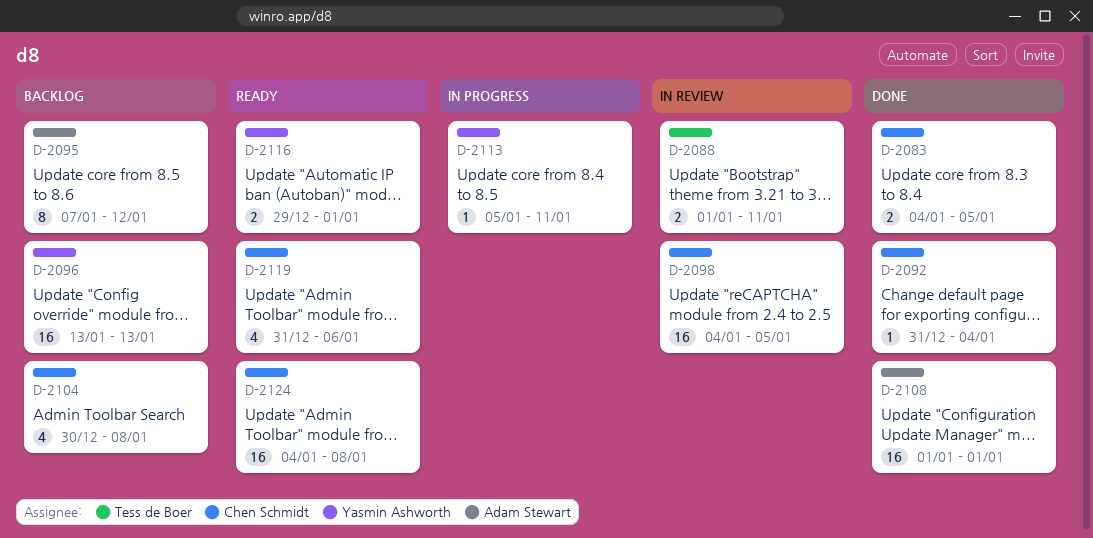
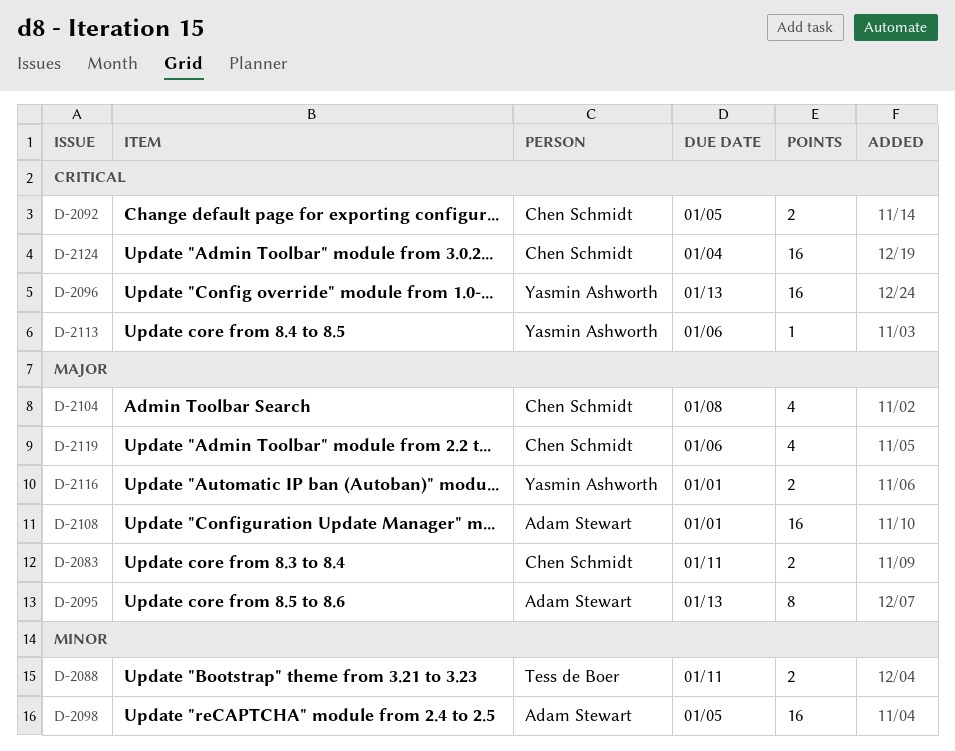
D-2083, due: Jan 5 -> Jan 11
D-2092, estimate: 1 -> 2
D-2092, due: Jan 4 -> Jan 5
D-2095, due: Jan 12 -> Jan 13
D-2098, owner: Chen Schmidt -> Adam Stewart
D-2113, due: Jan 11 -> Jan 6
D-2124, due: Jan 8 -> Jan 4

